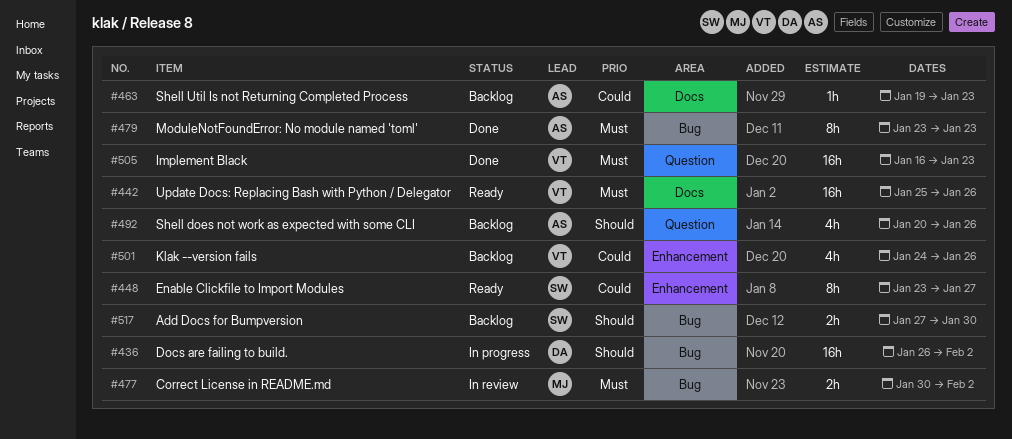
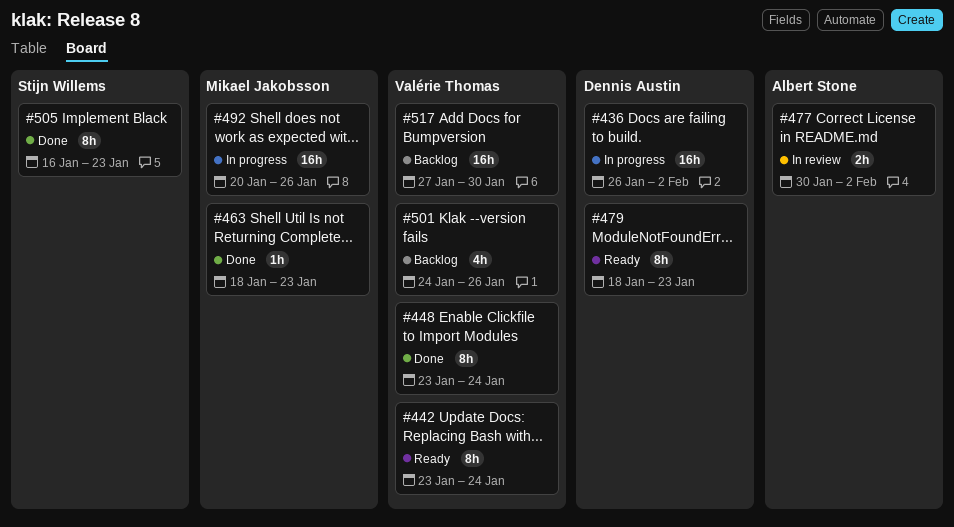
#442, estimate: 16h -> 8h
#442, start: Jan 25 -> Jan 23
#442, due: Jan 26 -> Jan 24
#448, status: Ready -> Done
#448, owner: Stijn Willems -> Valérie Thomas
#448, due: Jan 27 -> Jan 24
#463, status: Backlog -> Done
#463, owner: Albert Stone -> Mikael Jakobsson
#463, start: Jan 19 -> Jan 18
#477, owner: Mikael Jakobsson -> Albert Stone
#479, status: Done -> Ready
#479, owner: Albert Stone -> Dennis Austin
#479, start: Jan 23 -> Jan 18
#492, status: Backlog -> In progress
#492, owner: Albert Stone -> Mikael Jakobsson
#492, estimate: 4h -> 16h
#505, owner: Valérie Thomas -> Stijn Willems
#505, estimate: 16h -> 8h
#517, owner: Stijn Willems -> Valérie Thomas
#517, estimate: 2h -> 16h

